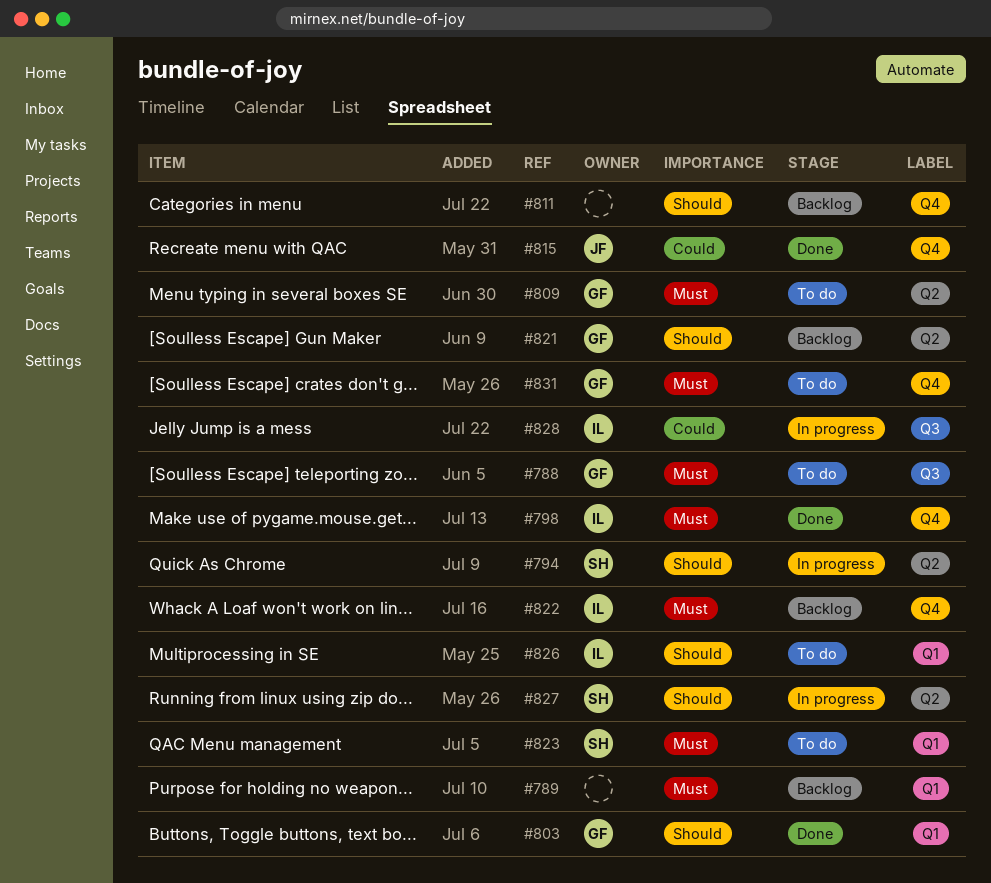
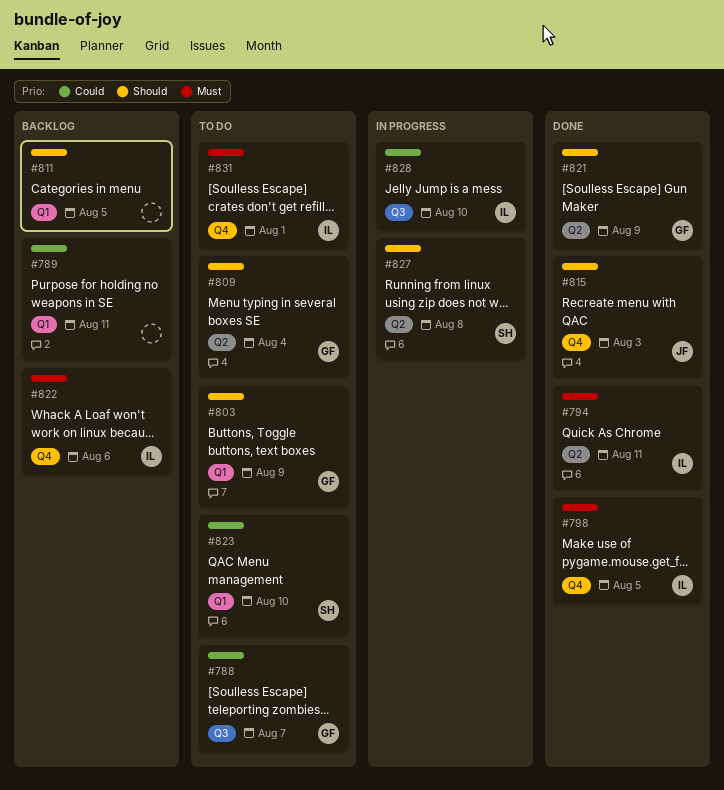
#788, priority: Must -> Could
#789, priority: Must -> Could
#794, status: In progress -> Done
#794, owner: SH -> IL
#794, priority: Should -> Must
#803, status: Done -> To do
#809, priority: Must -> Should
#811, label: Q4 -> Q1
#815, priority: Could -> Should
#821, status: Backlog -> Done
#823, priority: Must -> Could
#826: present -> none
#831, owner: GF -> IL

